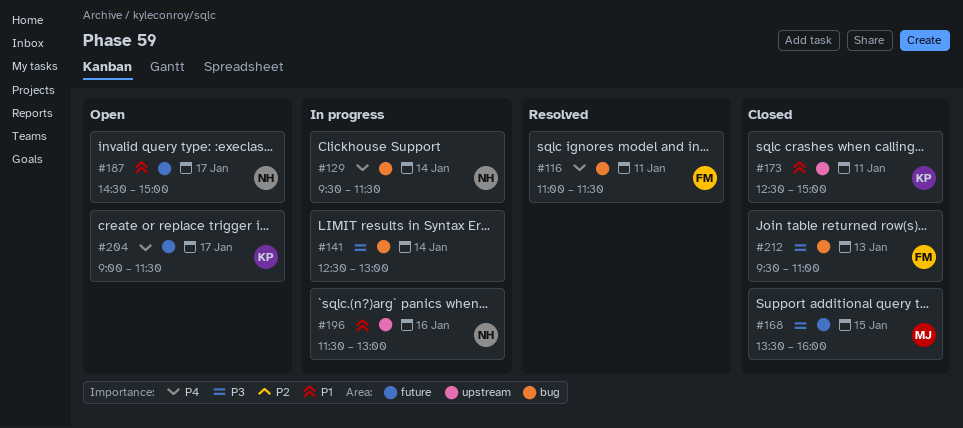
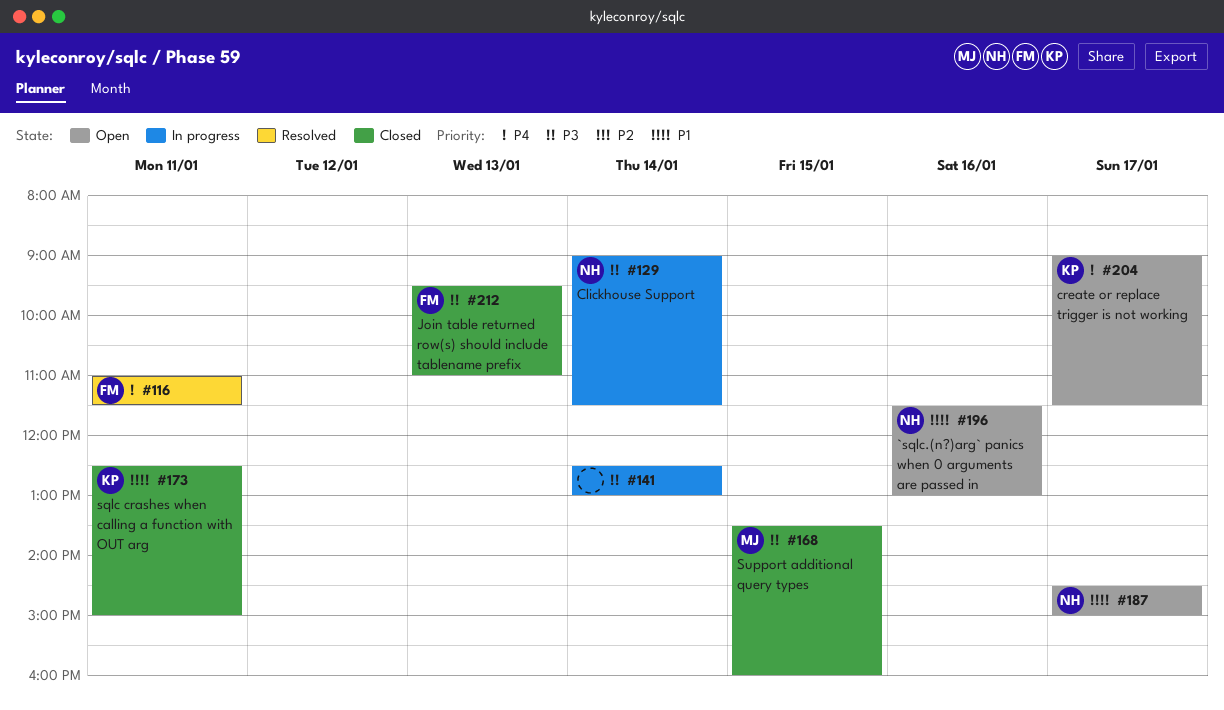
#129, priority: P4 -> P3
#129, begins: 09:30 -> 09:00
#196, status: In progress -> Open

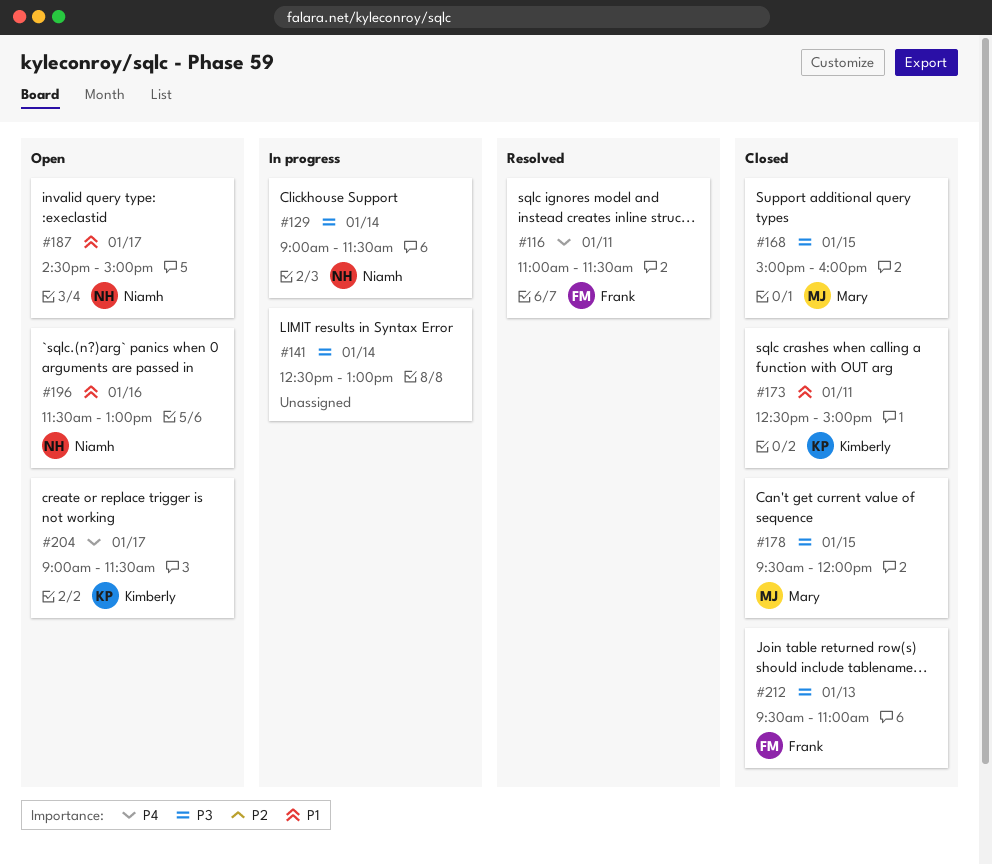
#168, begins: 13:30 -> 15:00
#178: none -> present

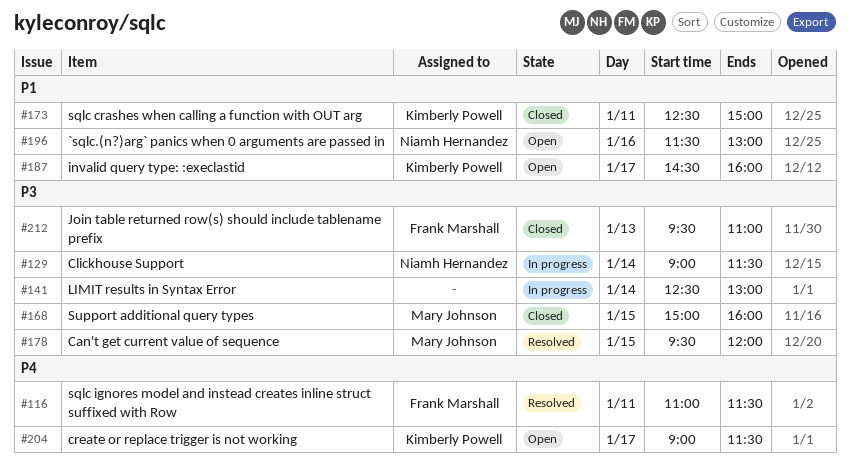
#178, status: Closed -> Resolved
#187, owner: Niamh Hernandez -> Kimberly Powell
#187, ends: 15:00 -> 16:00

